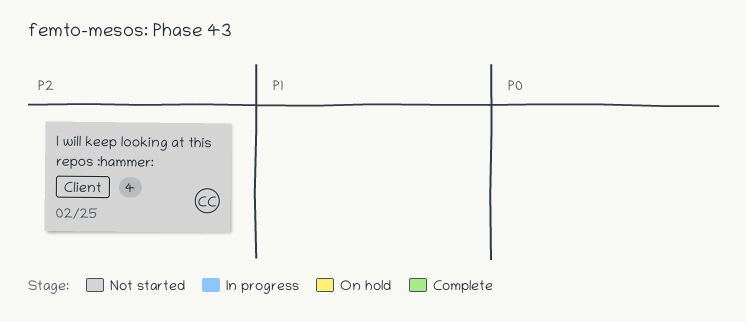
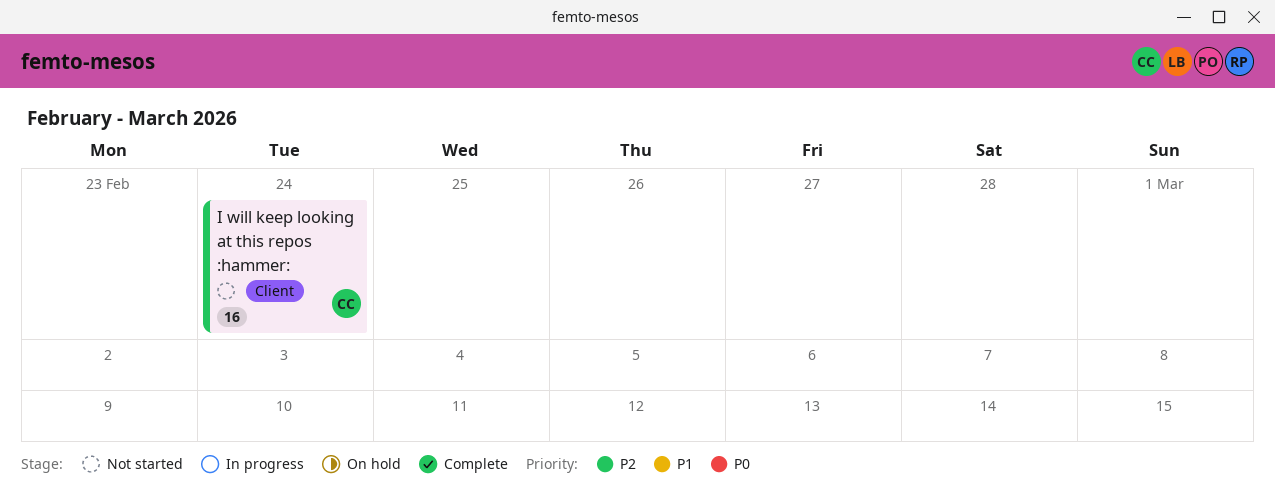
I will keep looking at this repos :hammer:, estimate: 4 -> 16
I will keep looking at this repos :hammer:, due: Feb 25 -> Feb 24

